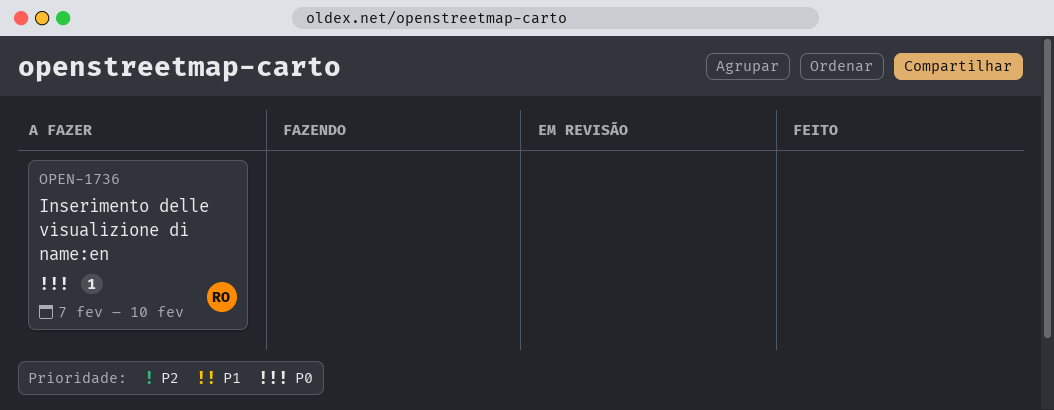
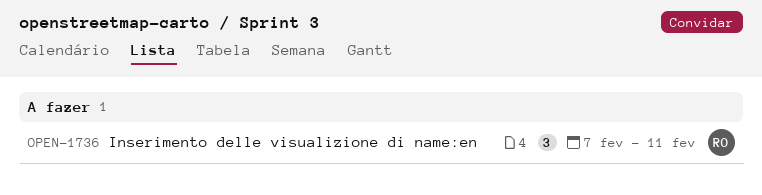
OPEN-1736, estimate: 1 -> 3
OPEN-1736, due: Feb 10 -> Feb 11

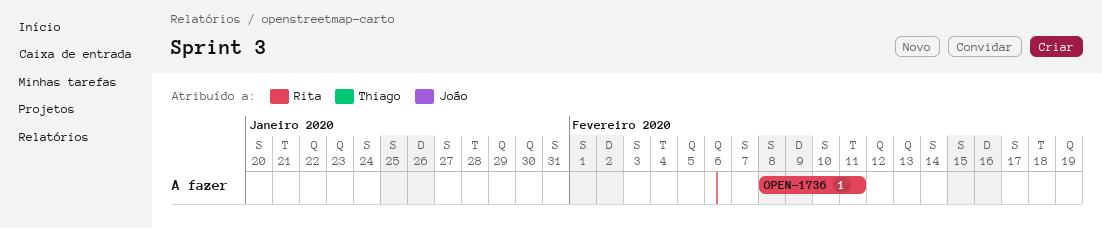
OPEN-1736, estimate: 3 -> 1
OPEN-1736, start: Feb 7 -> Feb 8

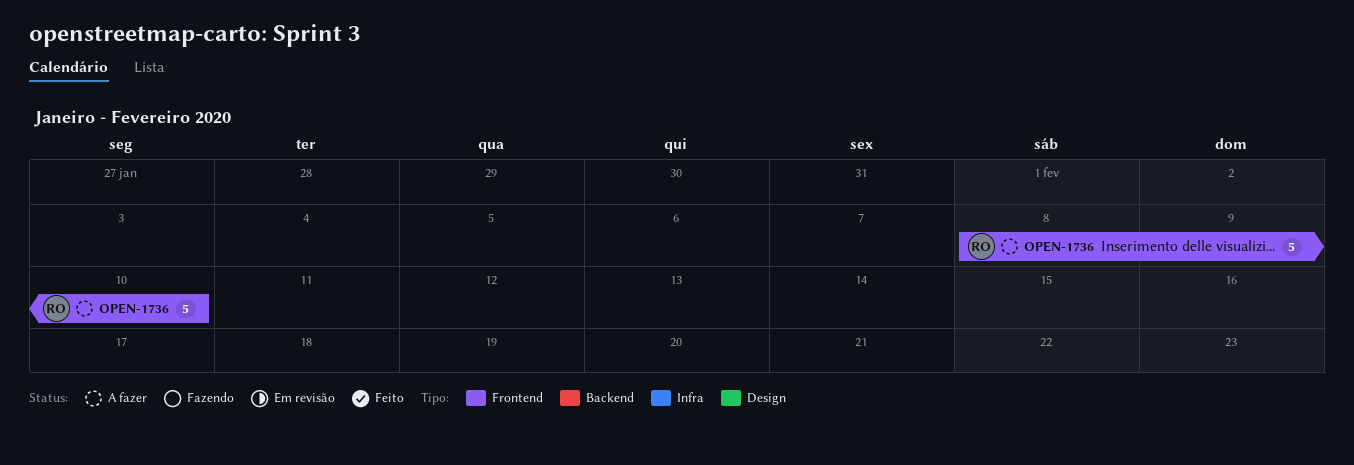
OPEN-1736, estimate: 1 -> 5
OPEN-1736, due: Feb 11 -> Feb 10

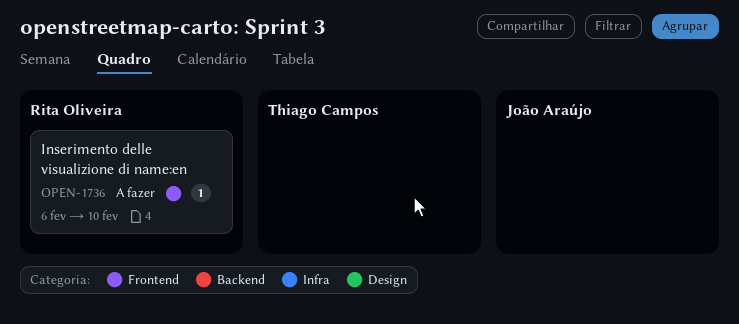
OPEN-1736, estimate: 5 -> 1
OPEN-1736, start: Feb 8 -> Feb 6

